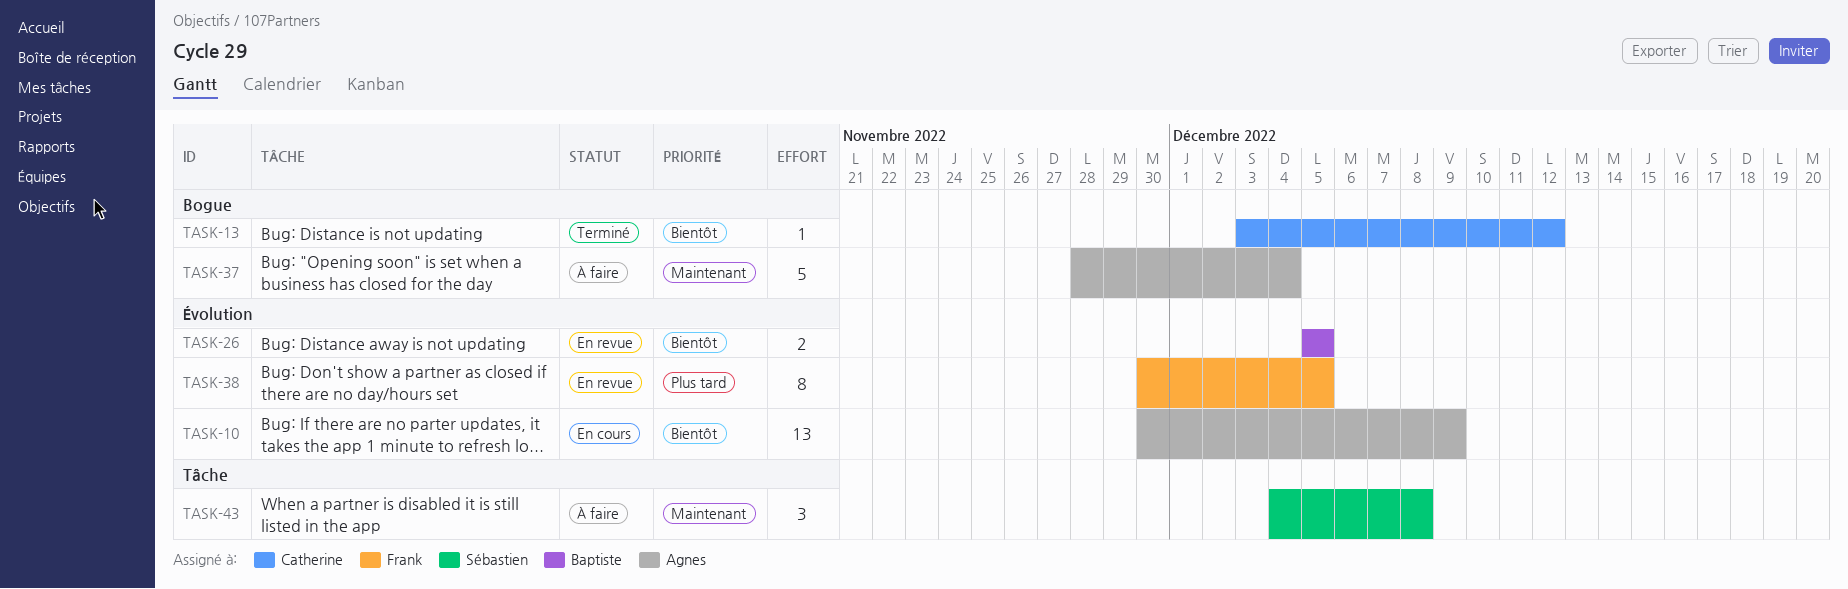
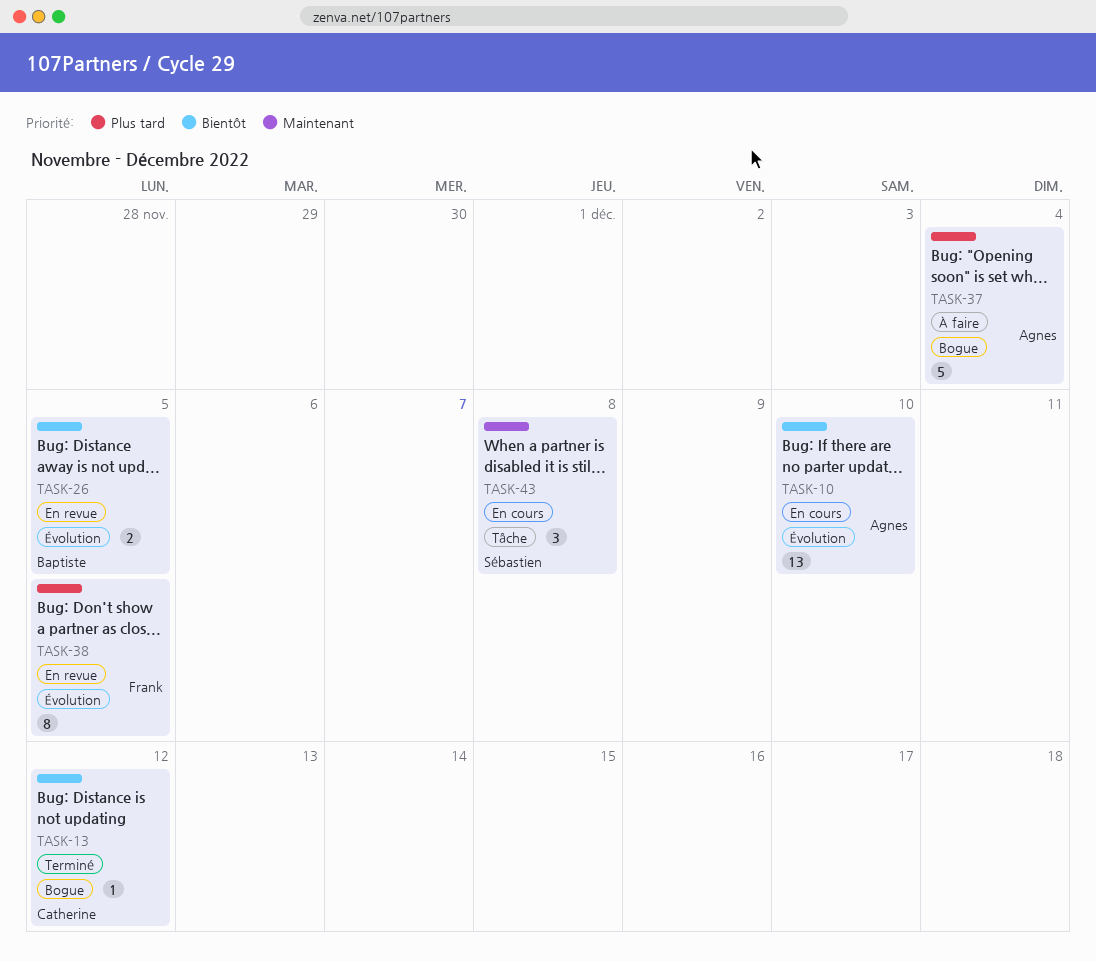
TASK-10, due: Dec 9 -> Dec 10
TASK-37, priority: Maintenant -> Plus tard
TASK-43, status: À faire -> En cours

